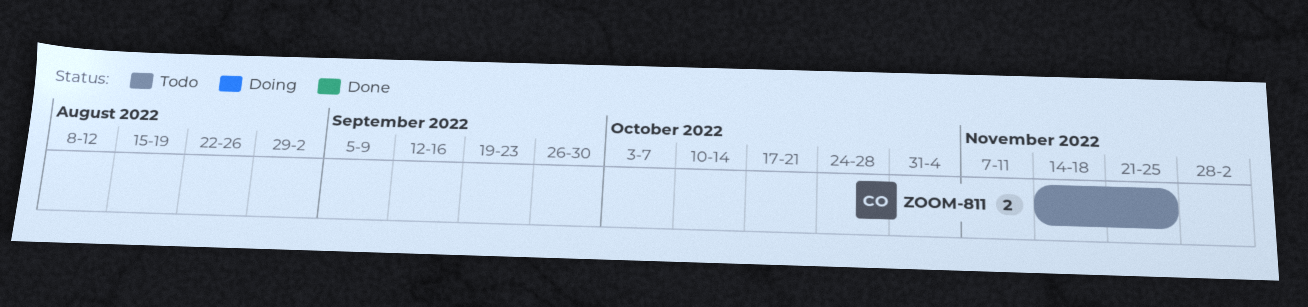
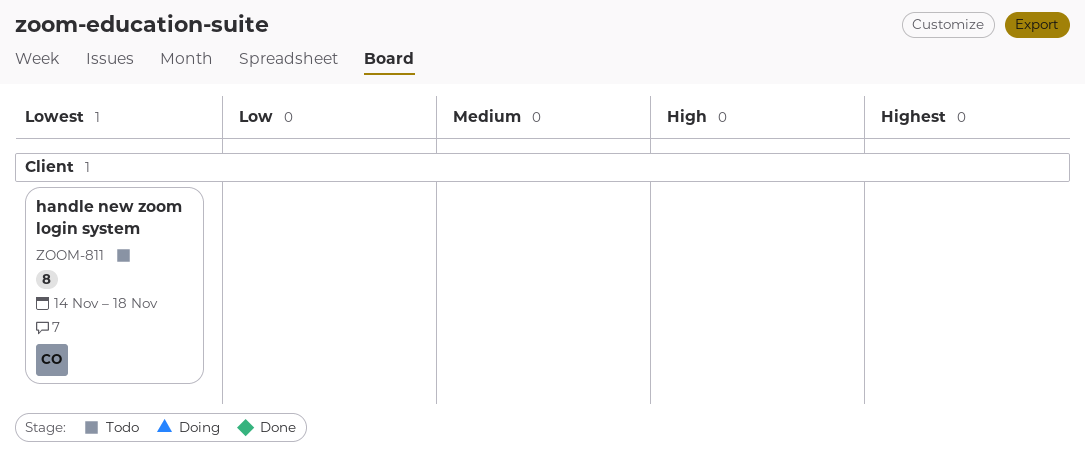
ZOOM-811, estimate: 2 -> 8
ZOOM-811, due: Nov 25 -> Nov 18

